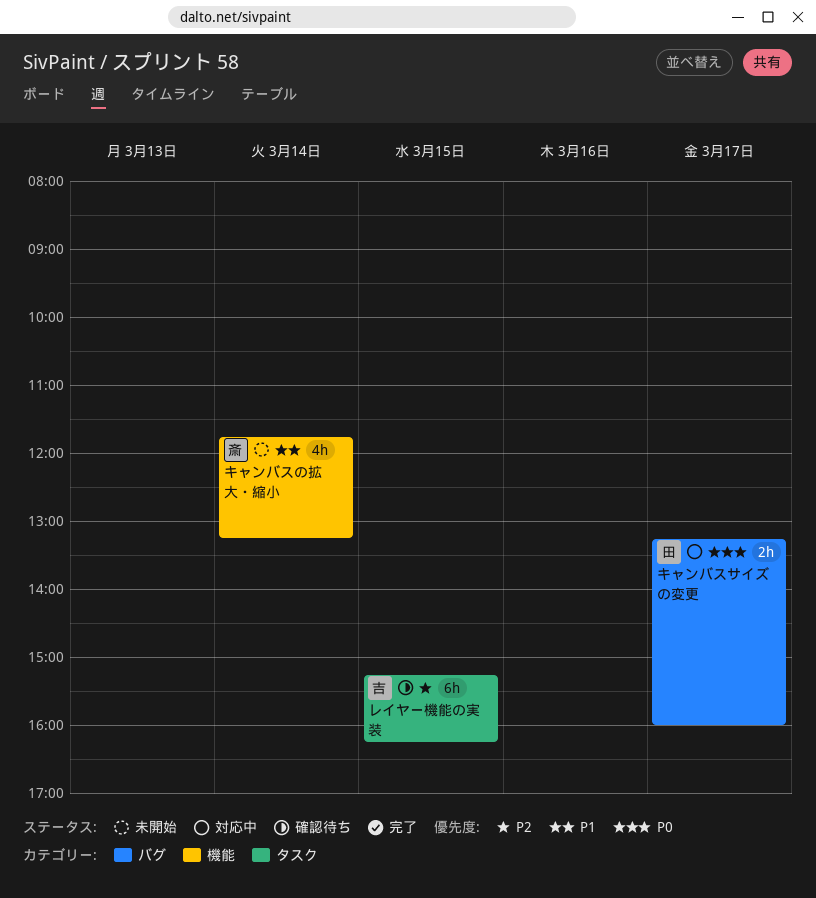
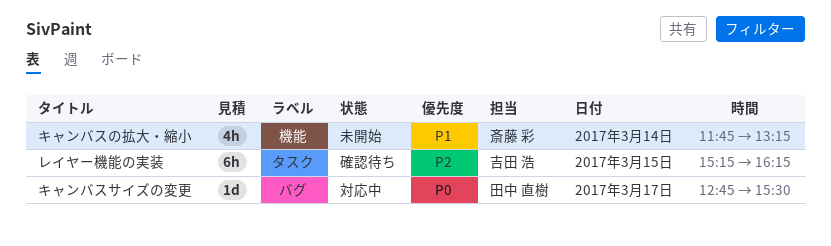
キャンバスサイズの変更, estimate: 2h -> 1d
キャンバスサイズの変更, begins: 13:15 -> 12:45
キャンバスサイズの変更, ends: 16:00 -> 15:30

